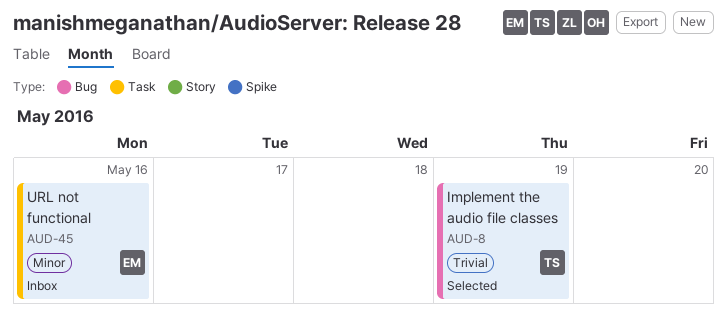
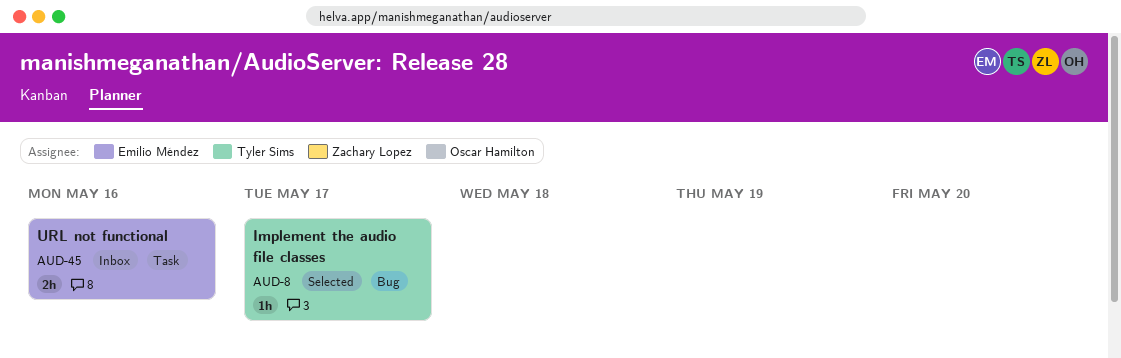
AUD-8, due: May 19 -> May 17

